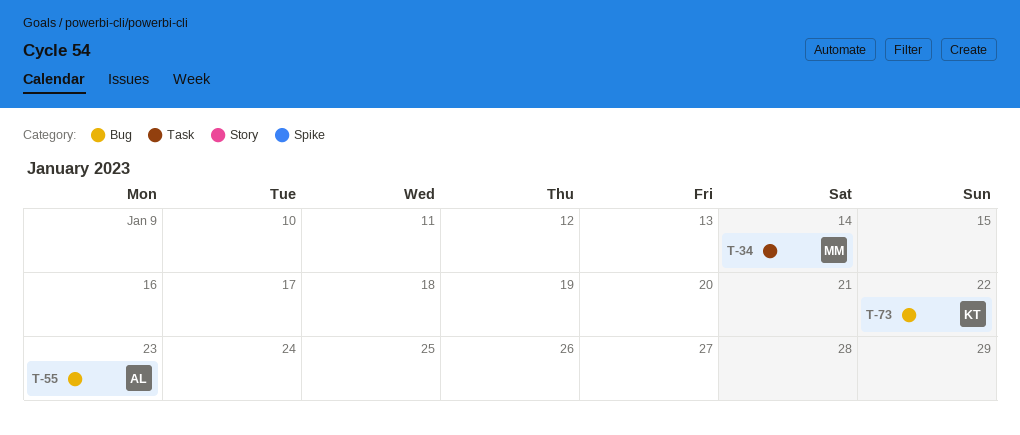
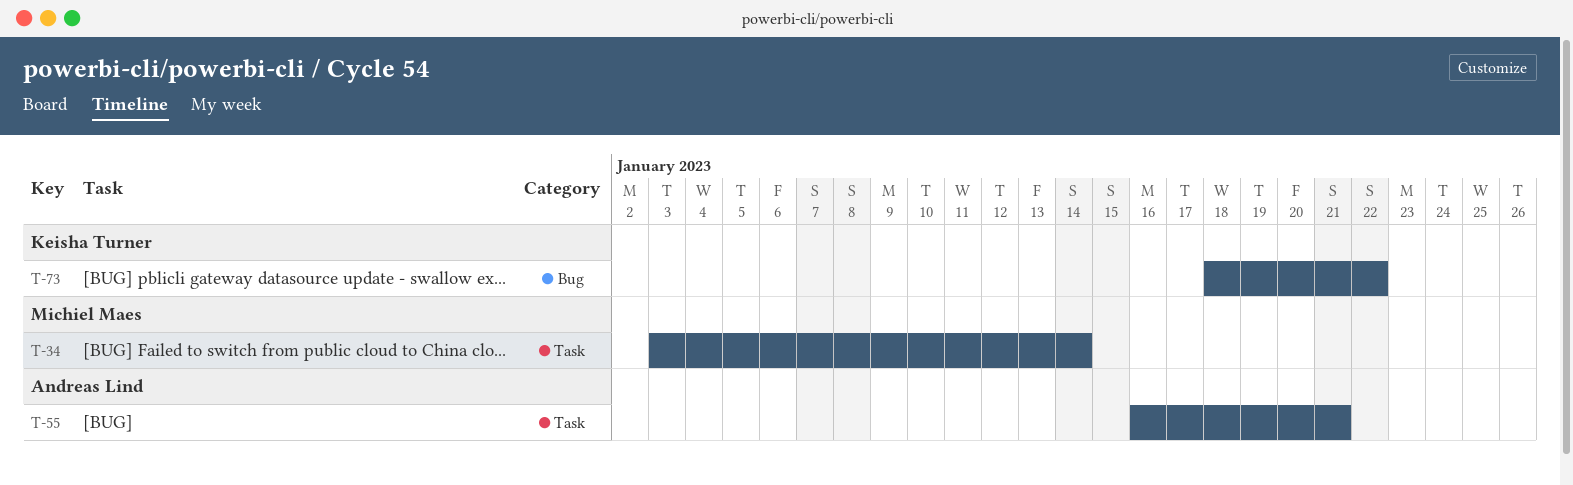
T-55, label: Bug -> Task
T-55, due: Jan 23 -> Jan 21

